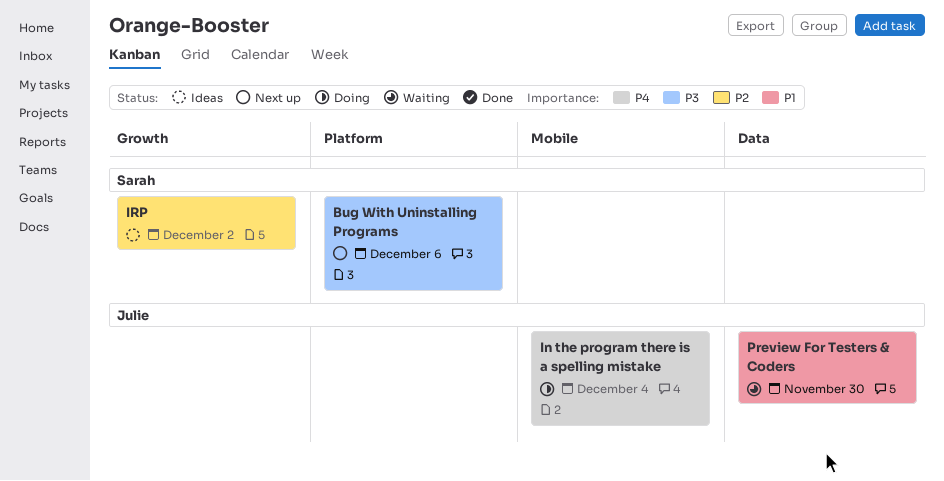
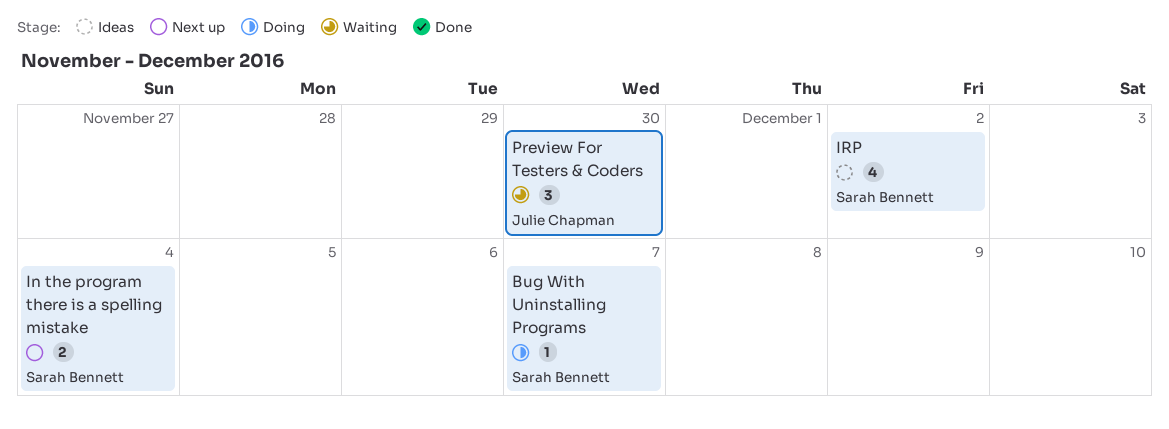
Bug With Uninstalling Programs, status: Next up -> Doing
Bug With Uninstalling Programs, due: Dec 6 -> Dec 7
In the program there is a spelling mistake, status: Doing -> Next up
In the program there is a spelling mistake, owner: Julie Chapman -> Sarah Bennett

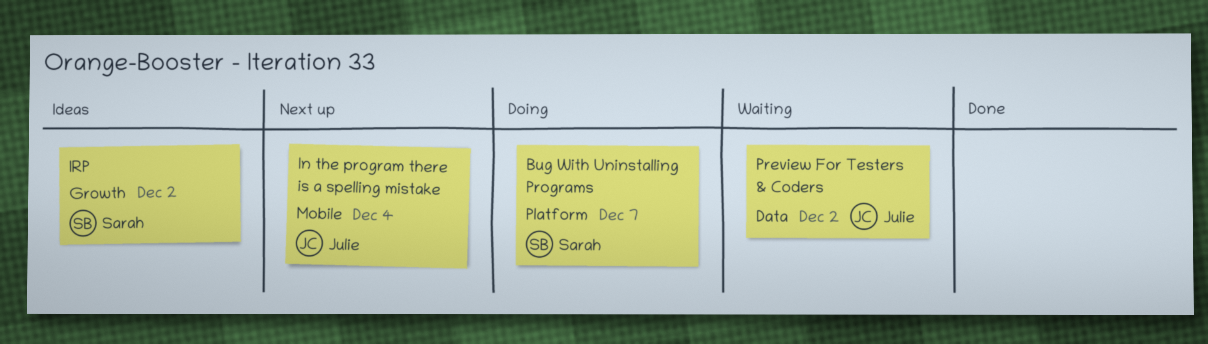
In the program there is a spelling mistake, owner: Sarah Bennett -> Julie Chapman
Preview For Testers & Coders, due: Nov 30 -> Dec 2

